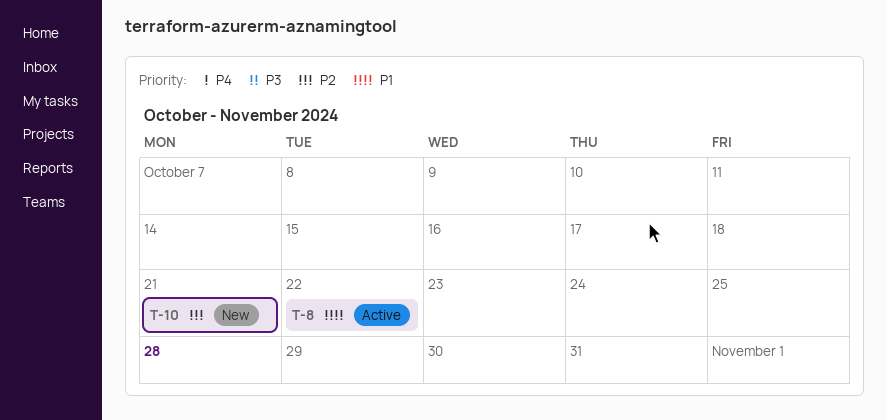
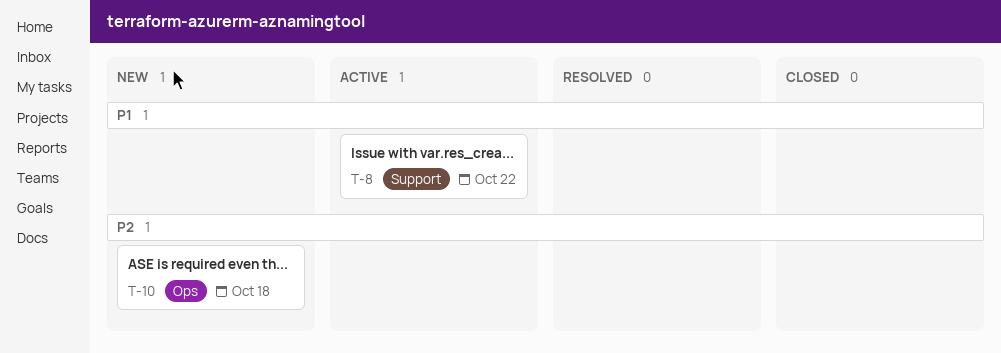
T-10, due: Oct 21 -> Oct 18

